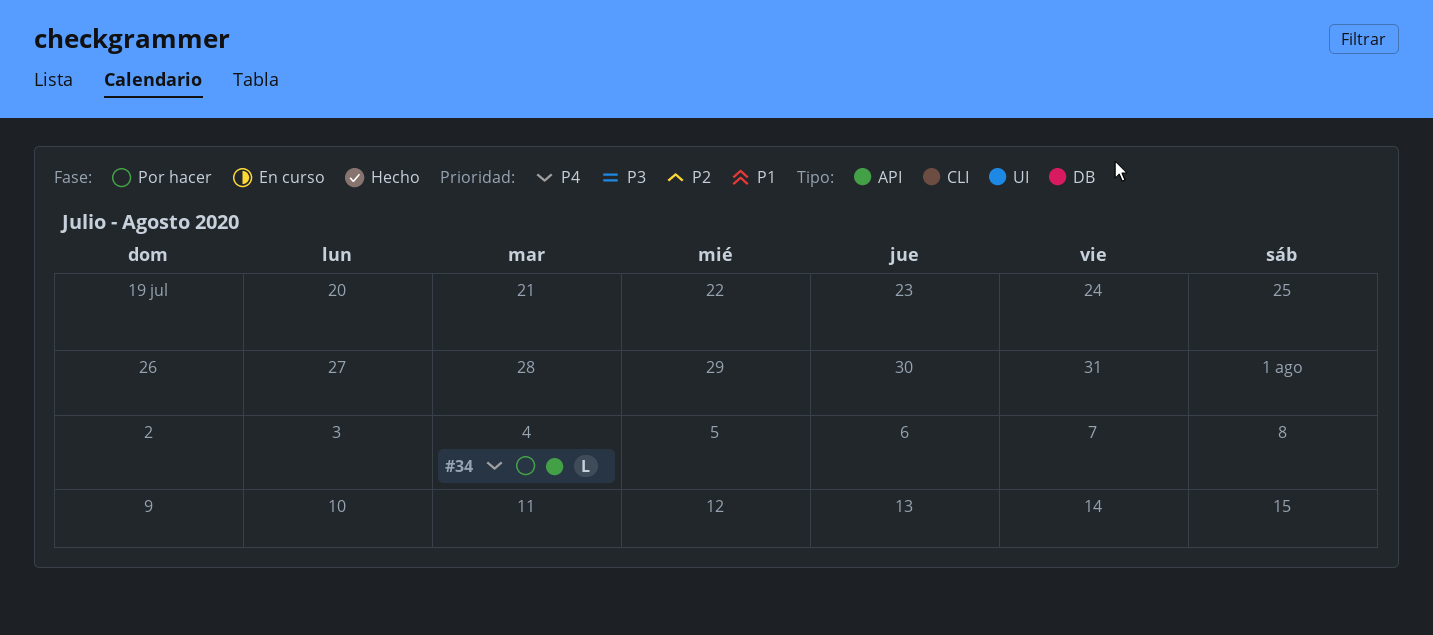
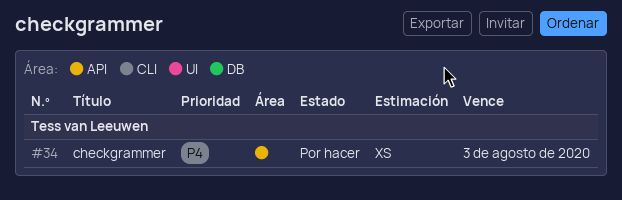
#34, estimate: L -> XS
#34, due: Aug 4 -> Aug 3

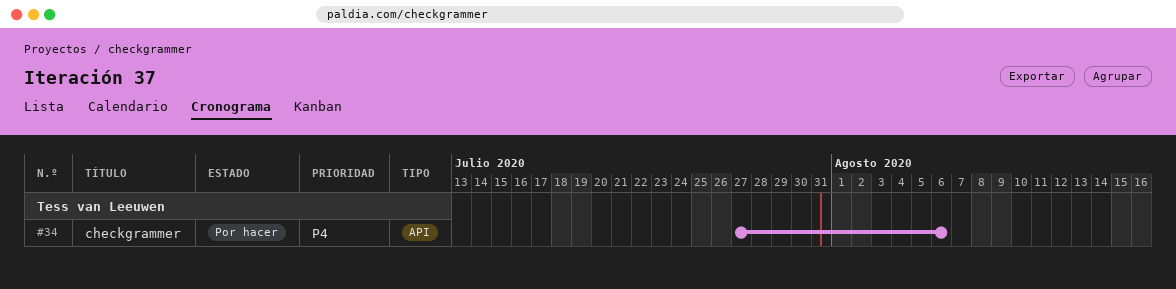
#34, due: Aug 3 -> Aug 6

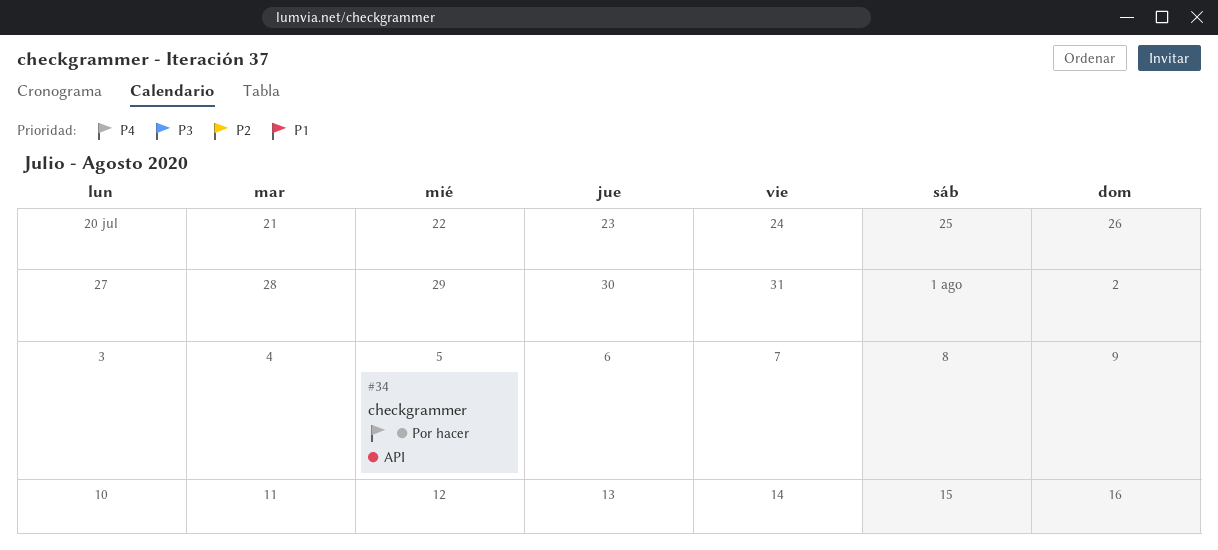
#34, due: Aug 6 -> Aug 5

